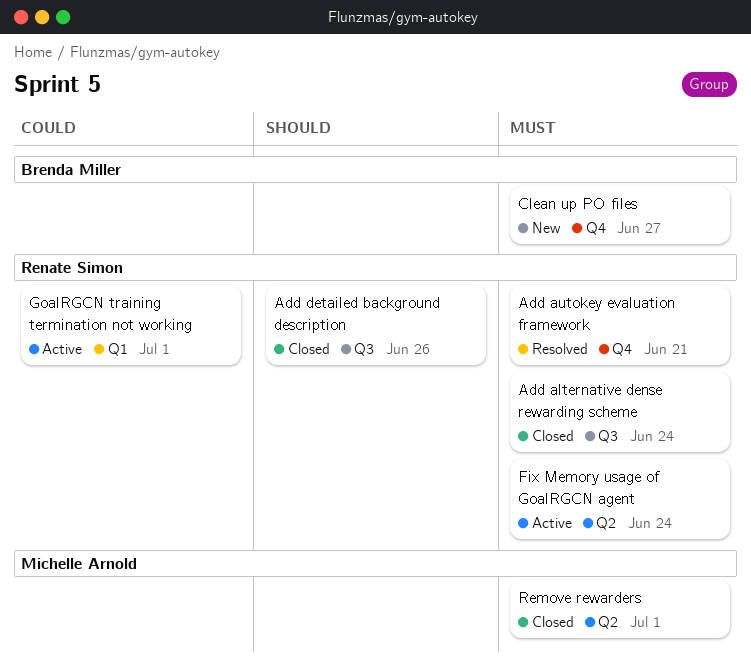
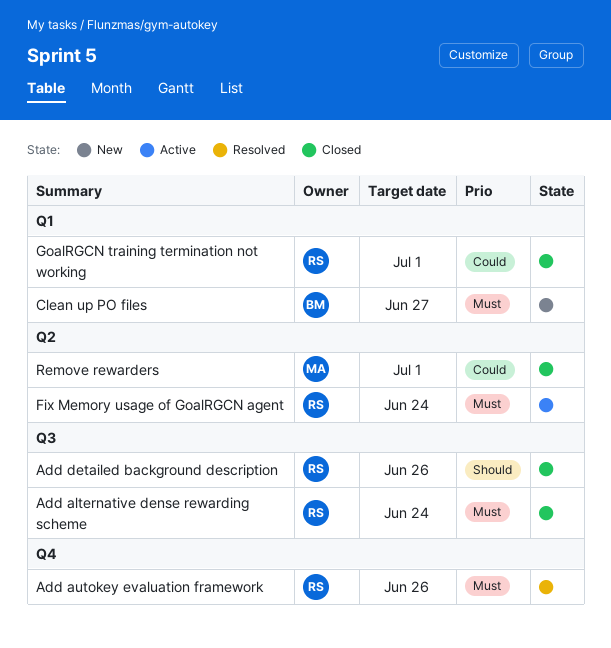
Add autokey evaluation framework, due: Jun 21 -> Jun 26
Clean up PO files, label: Q4 -> Q1
GoalRGCN training termination not working, status: Active -> Closed
Remove rewarders, priority: Must -> Could

